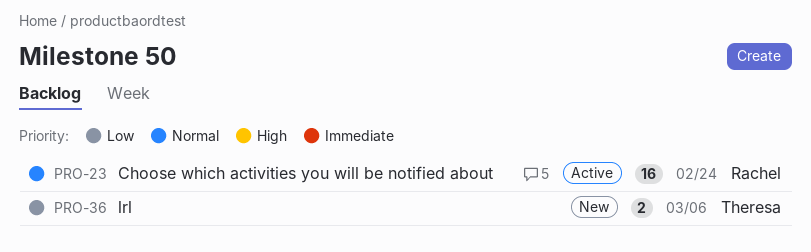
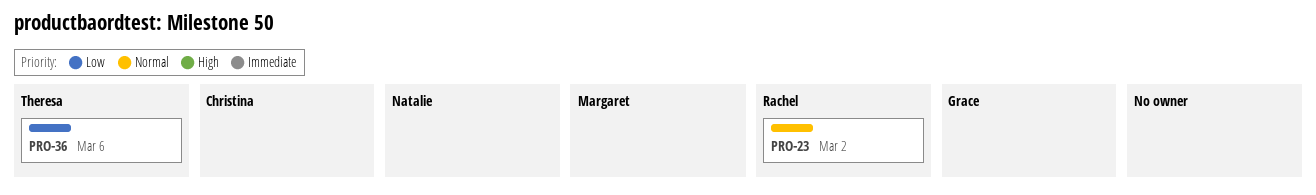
PRO-23, due: Feb 24 -> Mar 2

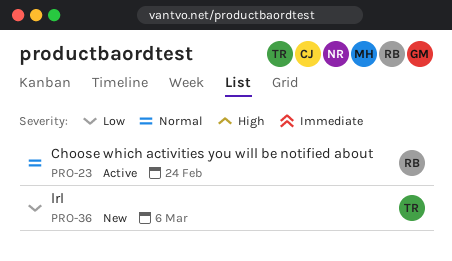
PRO-23, due: Mar 2 -> Feb 24

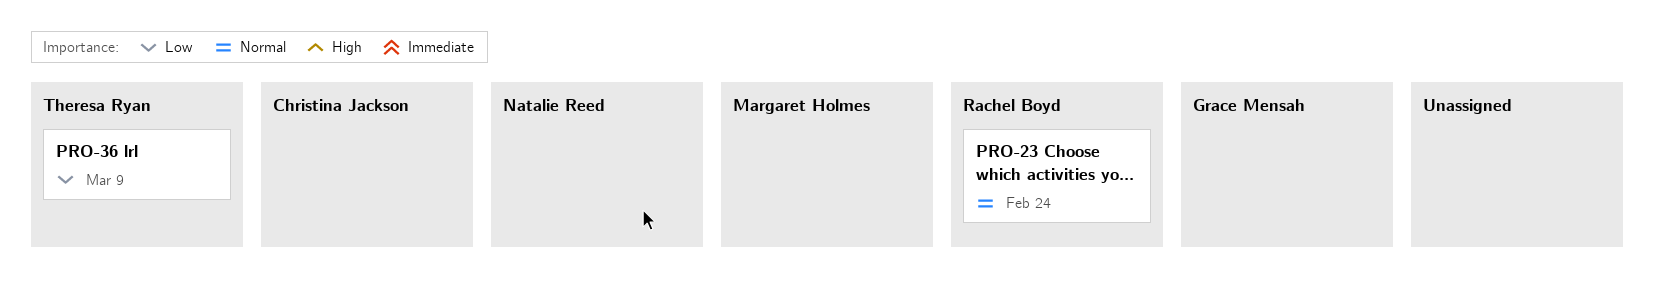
PRO-36, due: Mar 6 -> Mar 9

